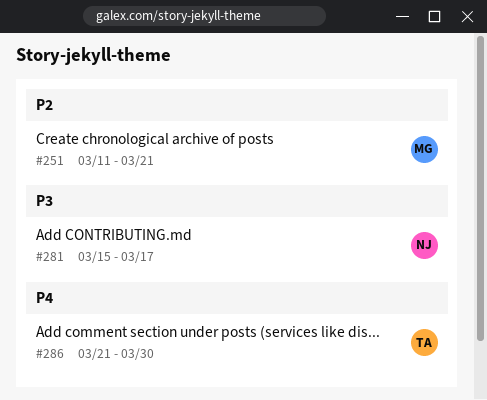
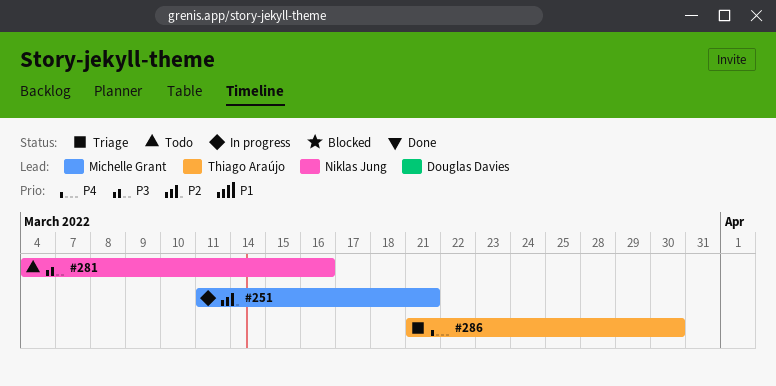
#281, start: Mar 15 -> Mar 4
#281, due: Mar 17 -> Mar 16

